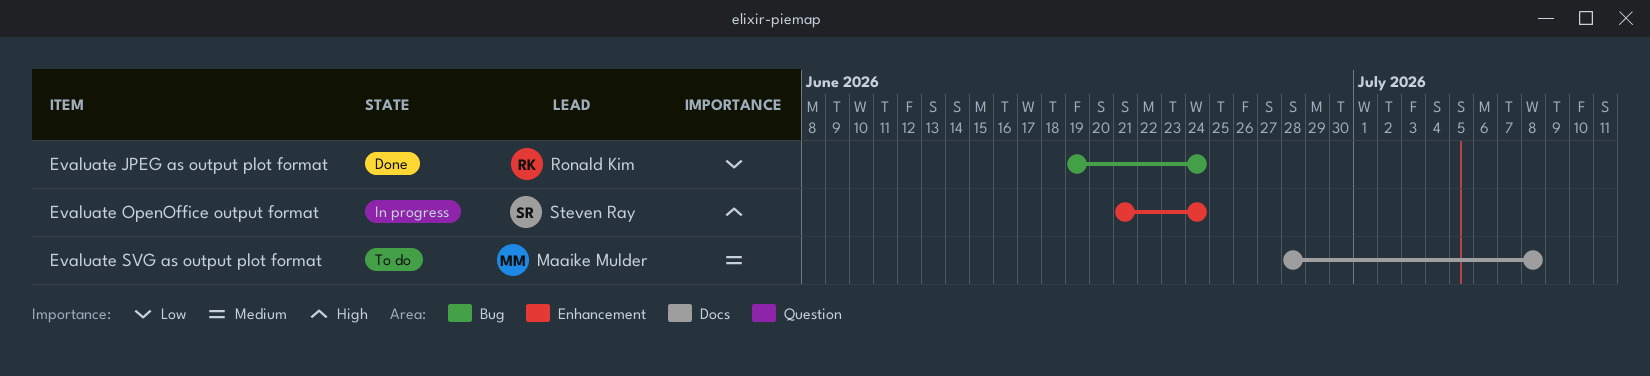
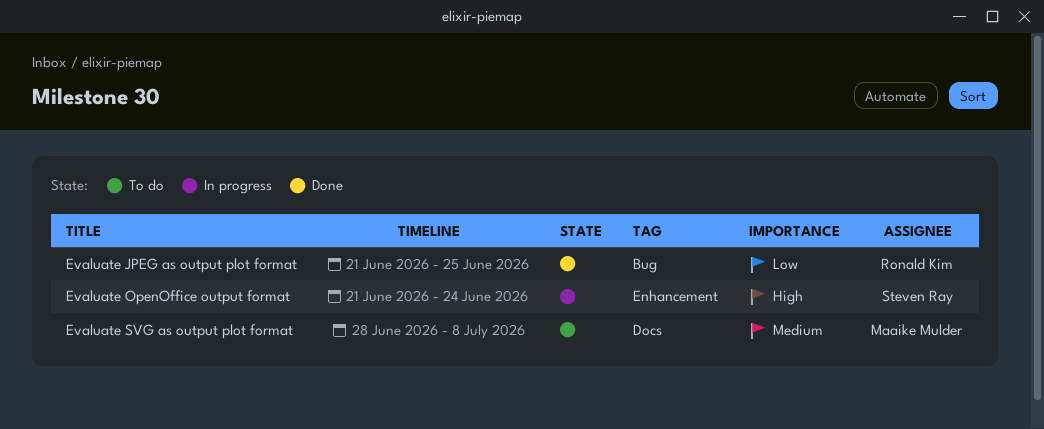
Evaluate JPEG as output plot format, start: Jun 19 -> Jun 21
Evaluate JPEG as output plot format, due: Jun 24 -> Jun 25

